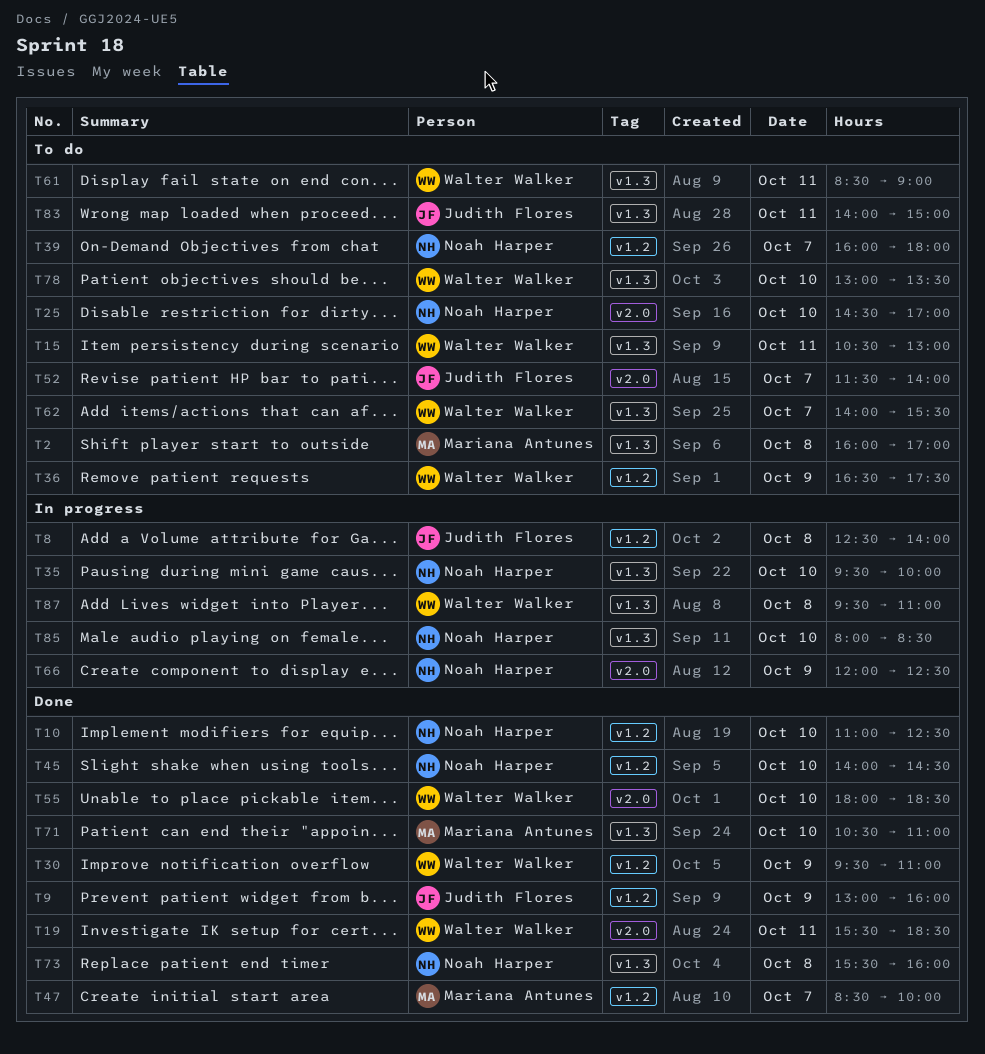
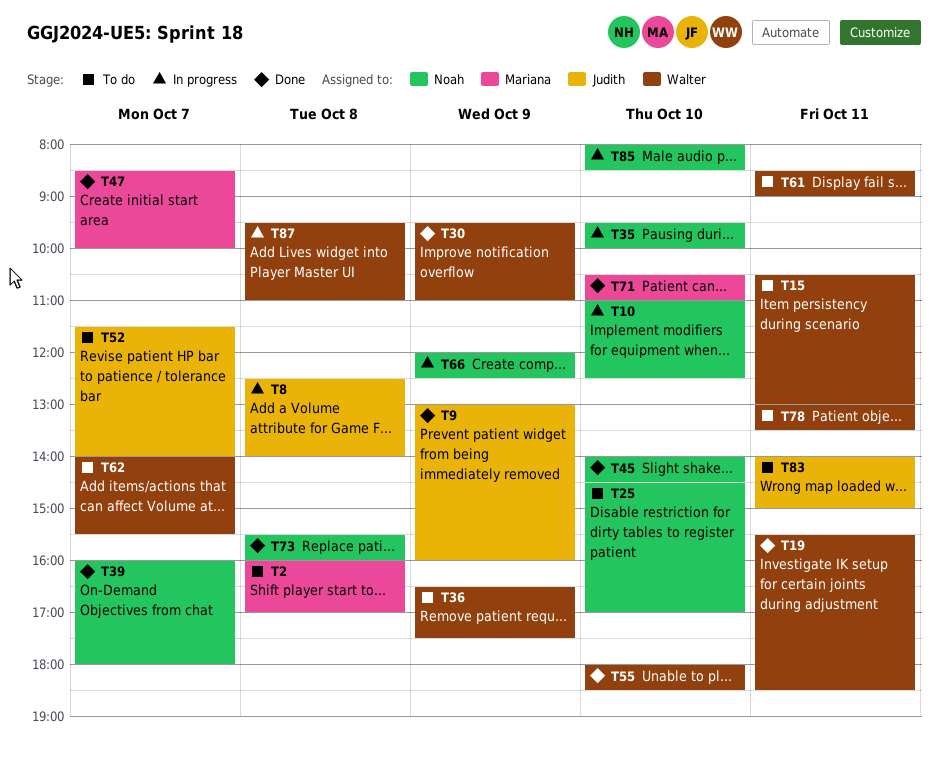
T10, status: Done -> In progress
T39, status: To do -> Done
T78, day: Oct 10 -> Oct 11

